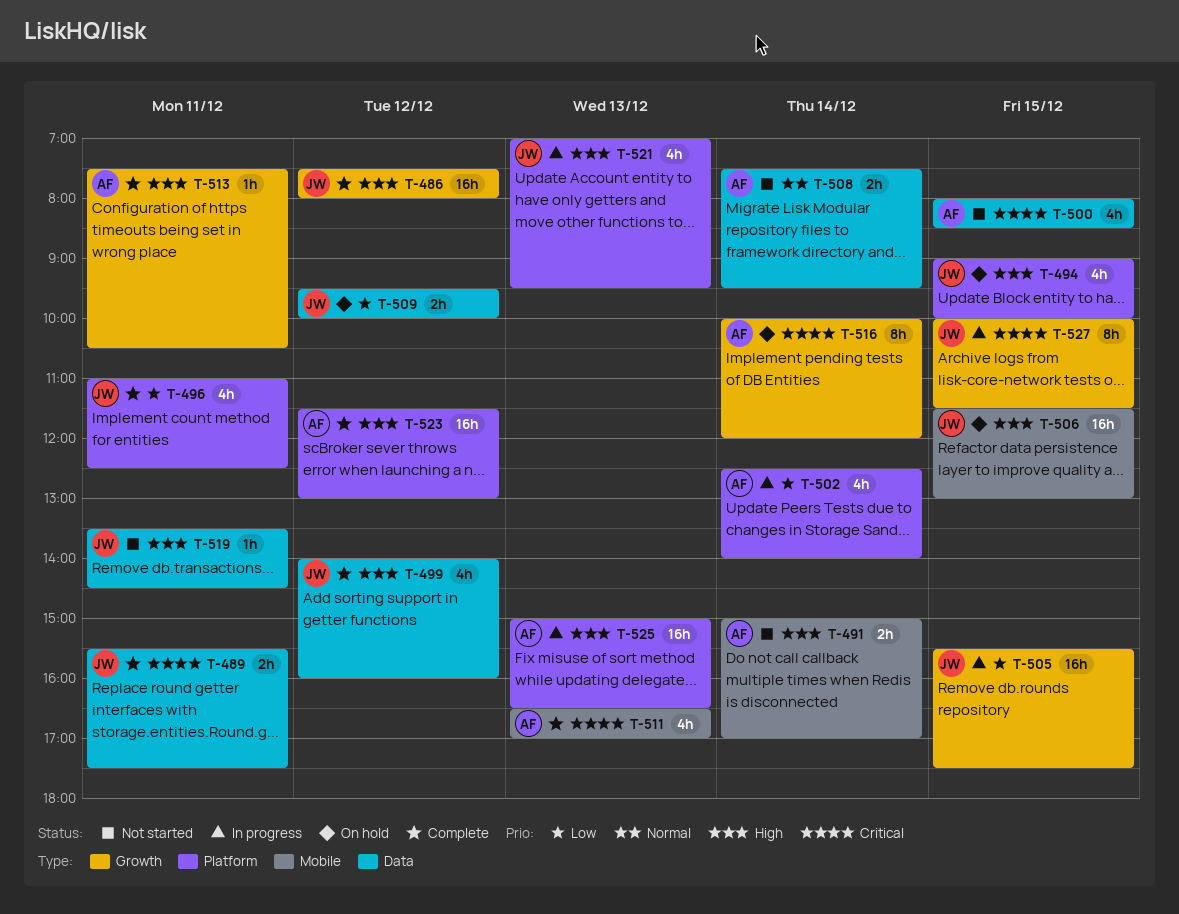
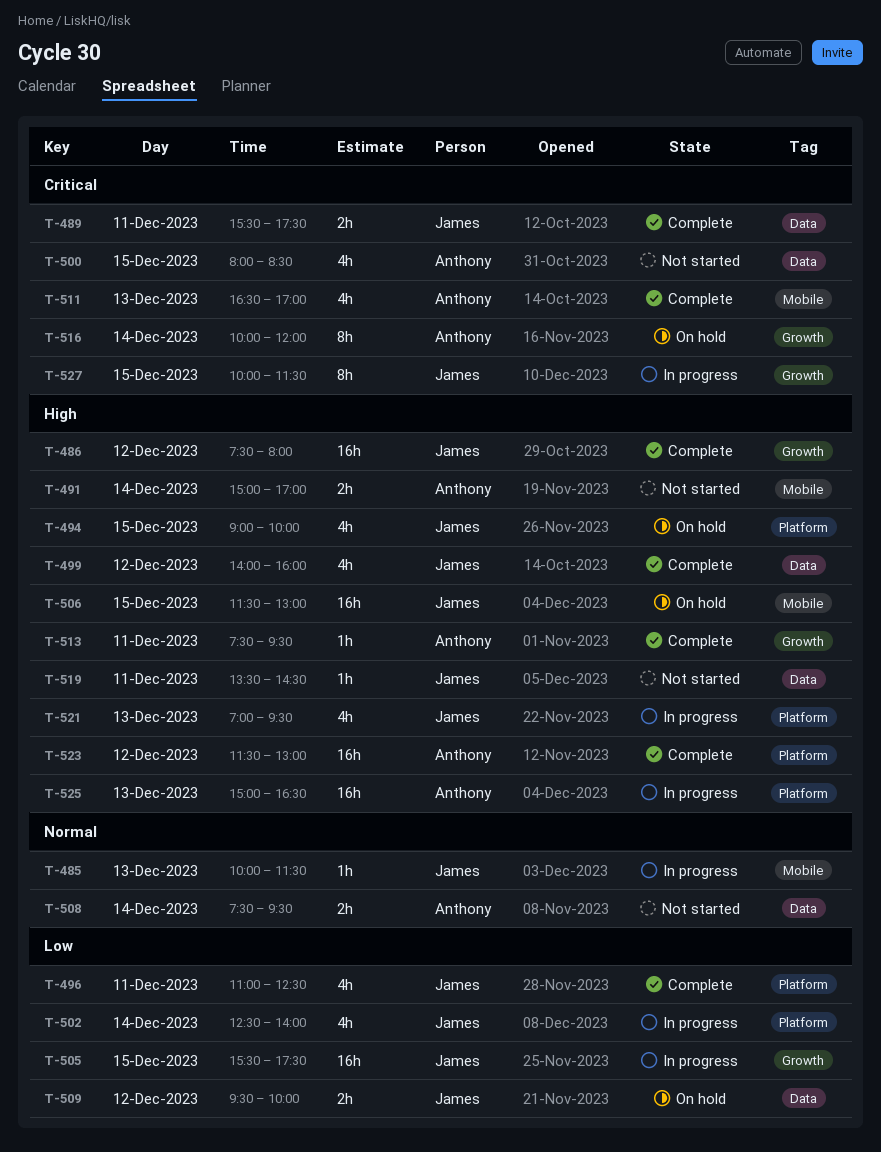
T-485: none -> present
T-502, owner: Anthony -> James
T-513, ends: 10:30 -> 09:30

